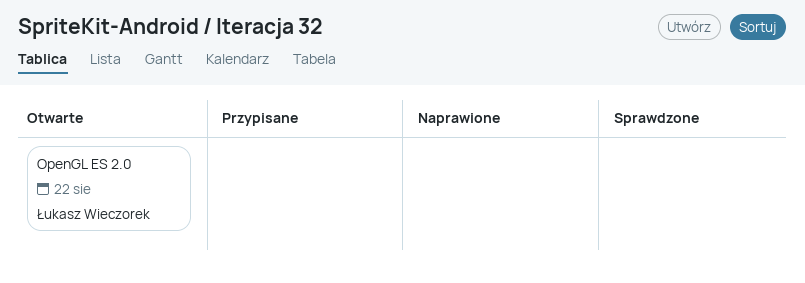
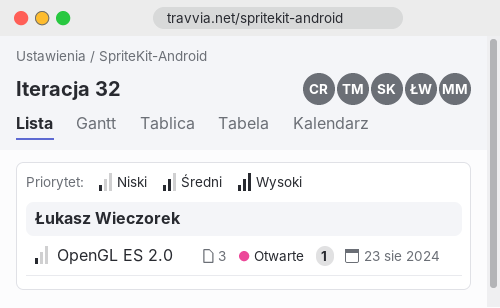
OpenGL ES 2.0, due: Aug 22 -> Aug 23

